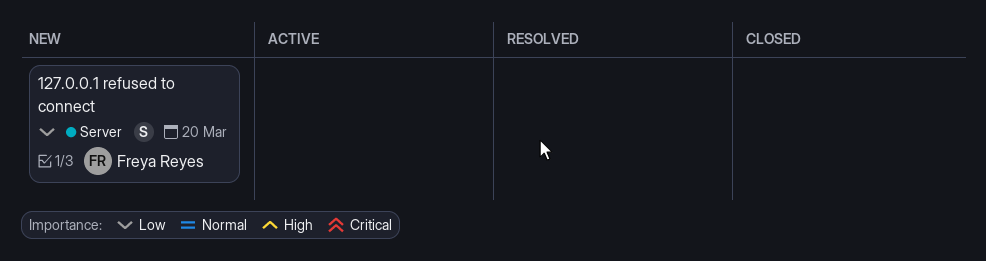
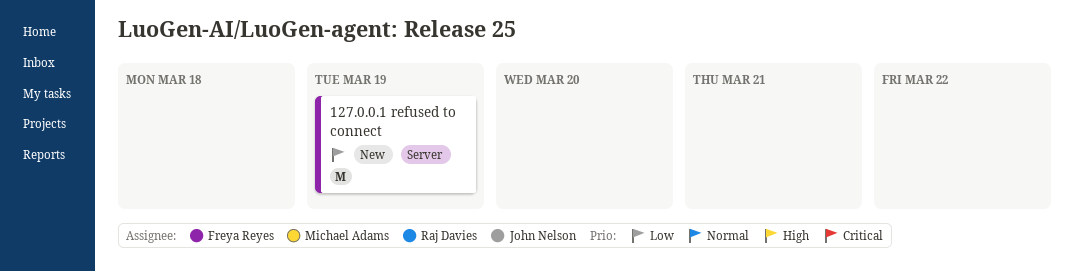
127.0.0.1 refused to connect, estimate: S -> M
127.0.0.1 refused to connect, due: Mar 20 -> Mar 19

